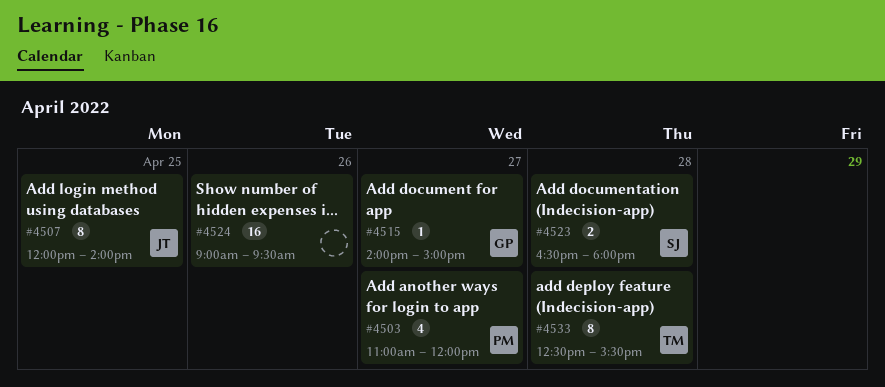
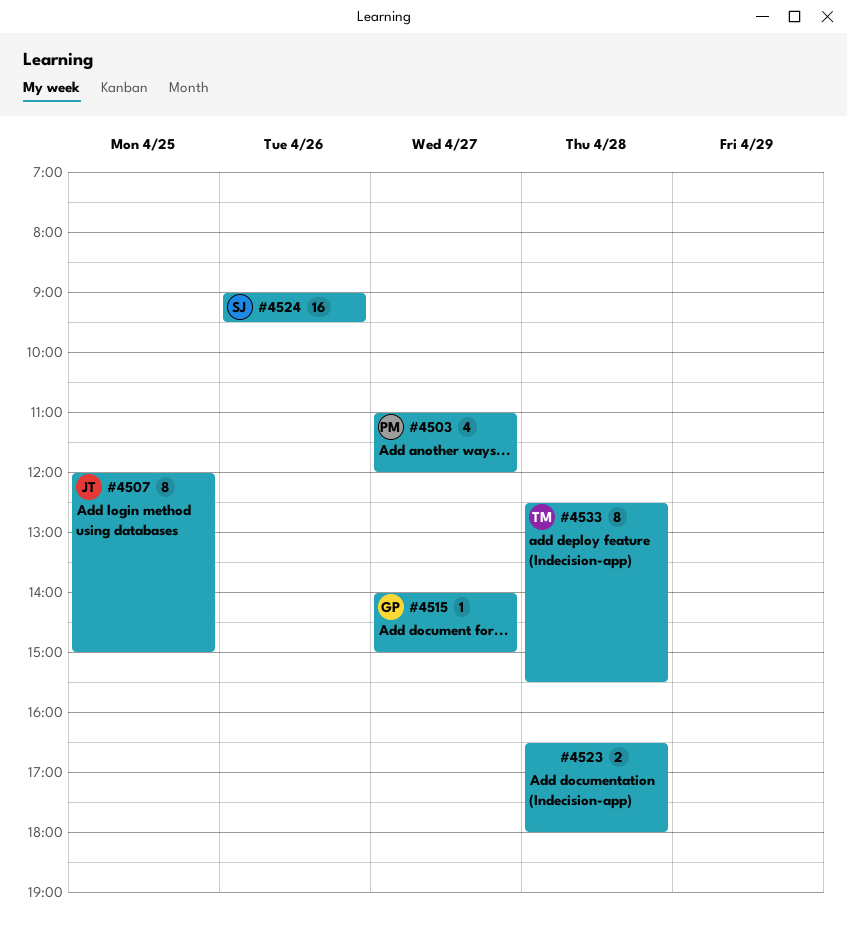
#4507, ends: 14:00 -> 15:00
#4523, owner: SJ -> none
#4524, owner: none -> SJ

